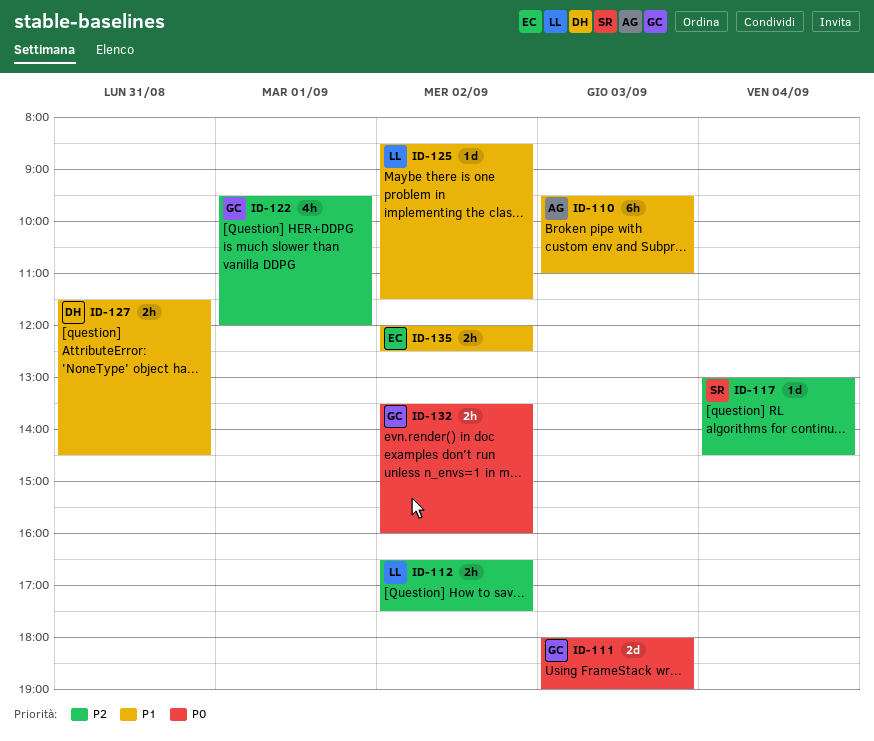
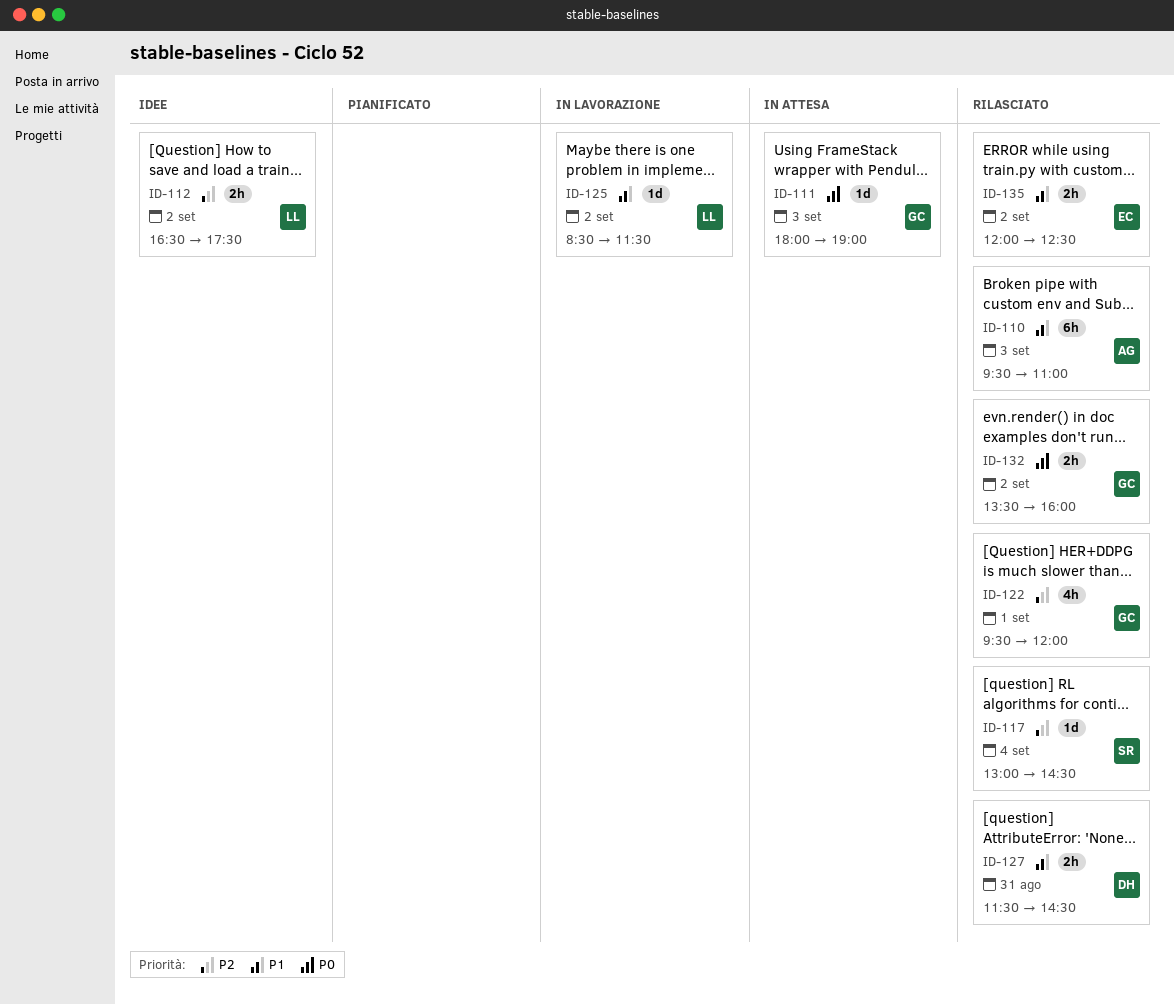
ID-111, estimate: 2d -> 1d

